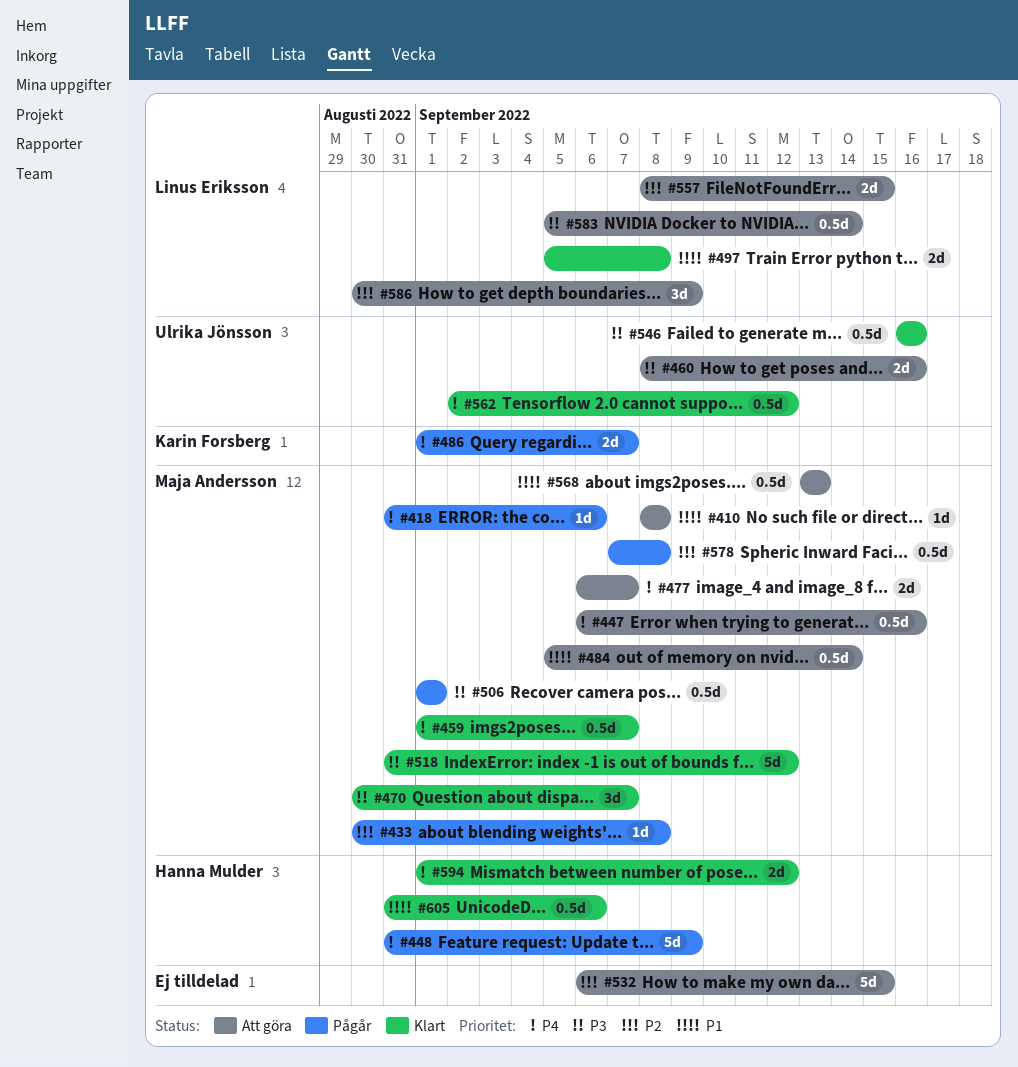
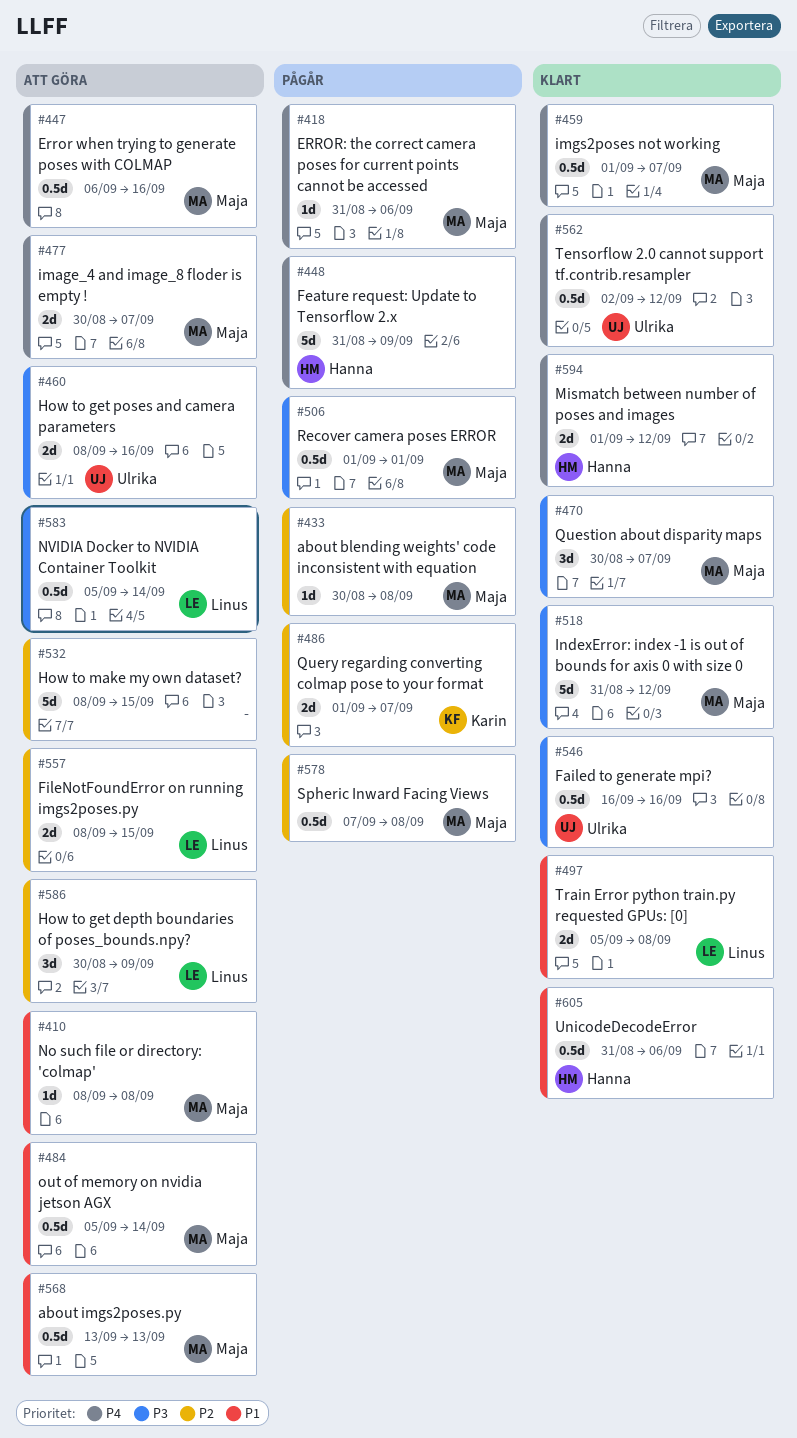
#477, start: Sep 6 -> Aug 30
#486, priority: P4 -> P2
#532, start: Sep 6 -> Sep 8

